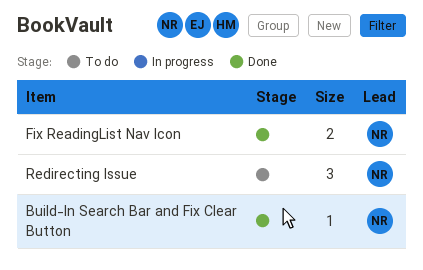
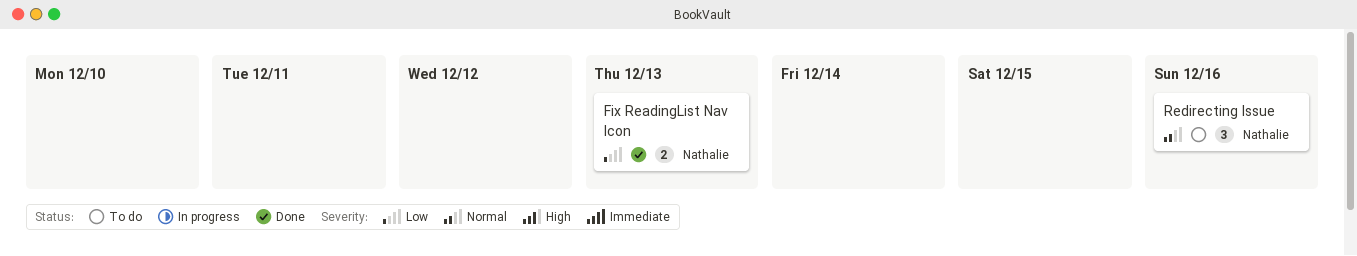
Build-In Search Bar and Fix Clear Button: present -> none

